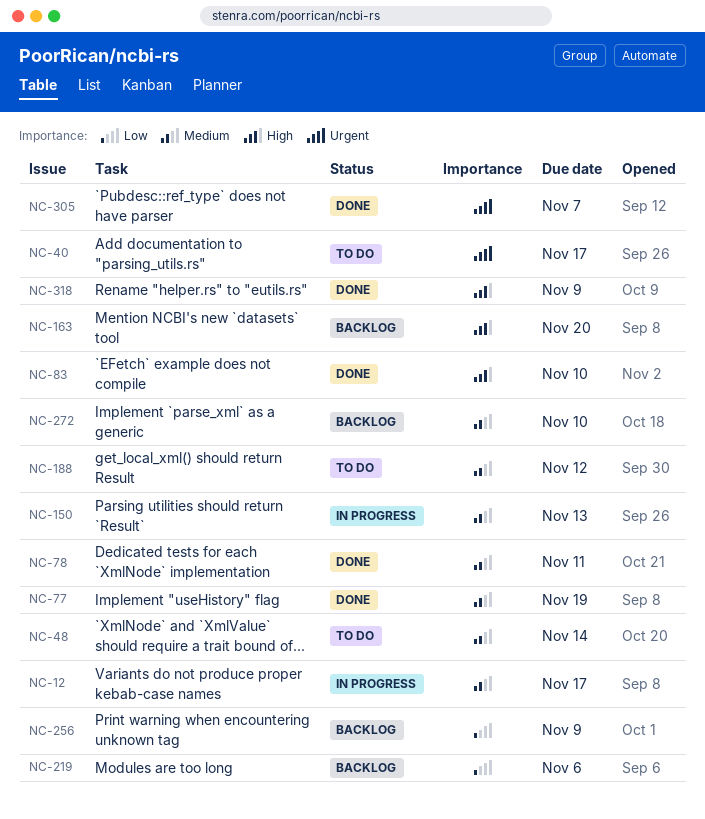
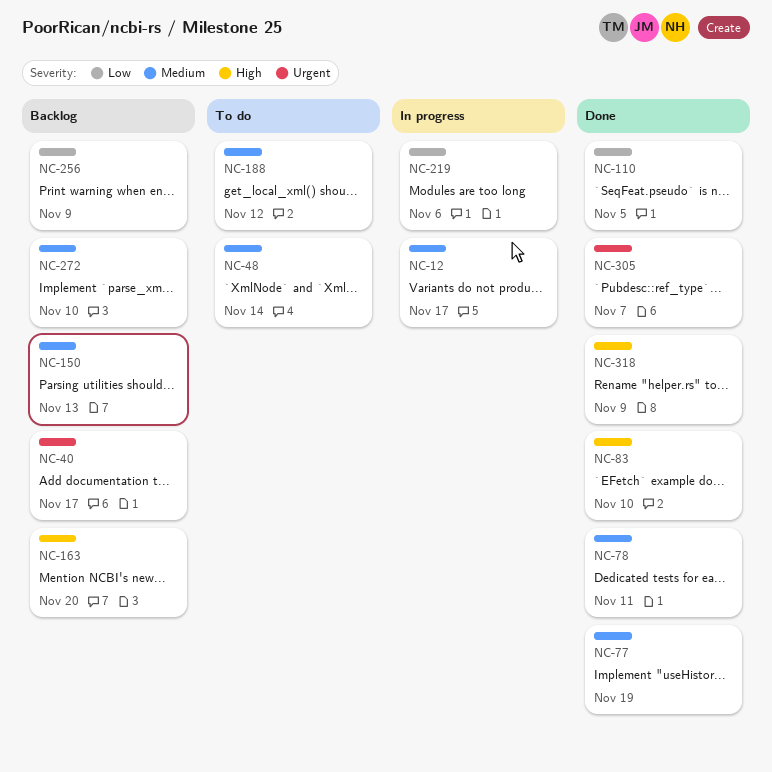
NC-40, status: To do -> Backlog
NC-110: none -> present
NC-150, status: In progress -> Backlog
NC-219, status: Backlog -> In progress

